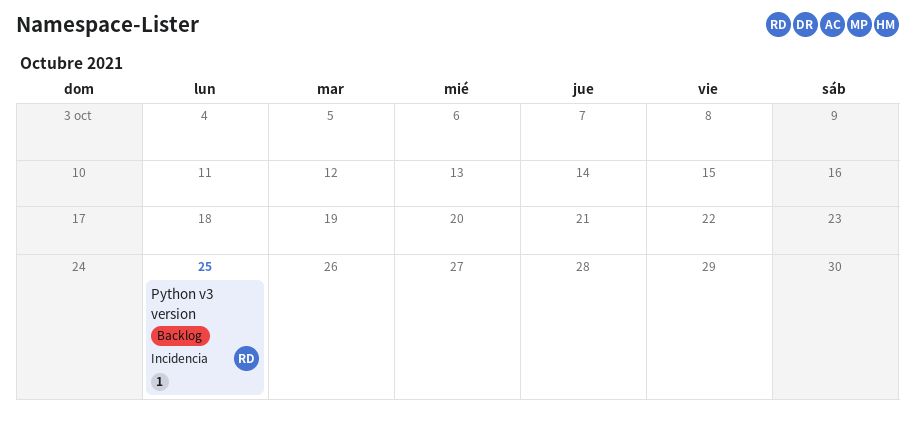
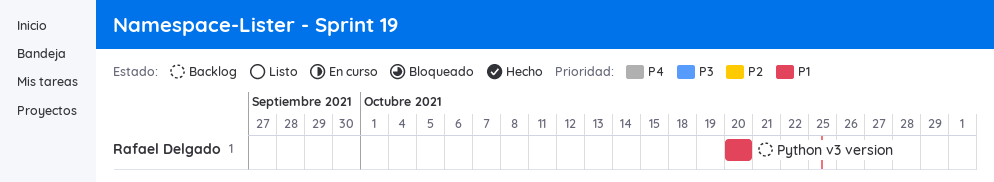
Python v3 version, due: Oct 25 -> Oct 20

